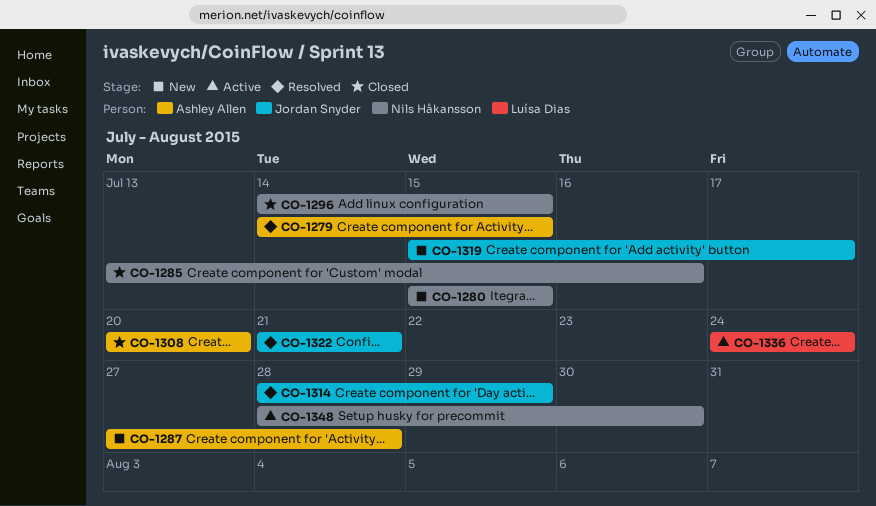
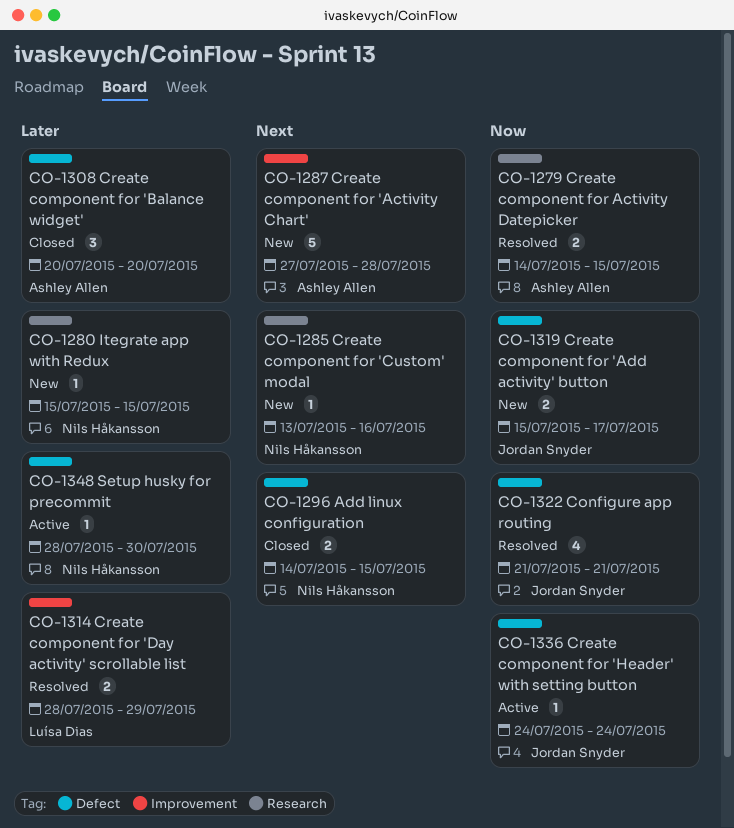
CO-1285, status: Closed -> New
CO-1314, owner: Jordan Snyder -> Luísa Dias
CO-1336, owner: Luísa Dias -> Jordan Snyder

